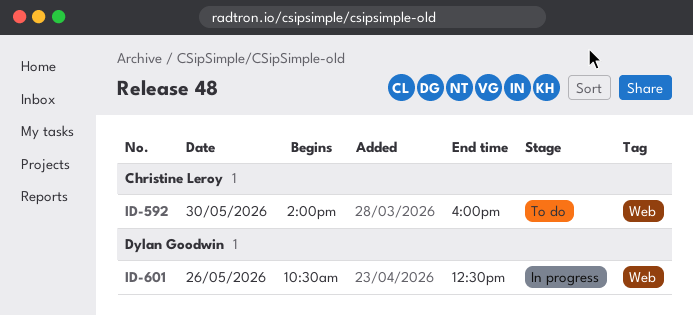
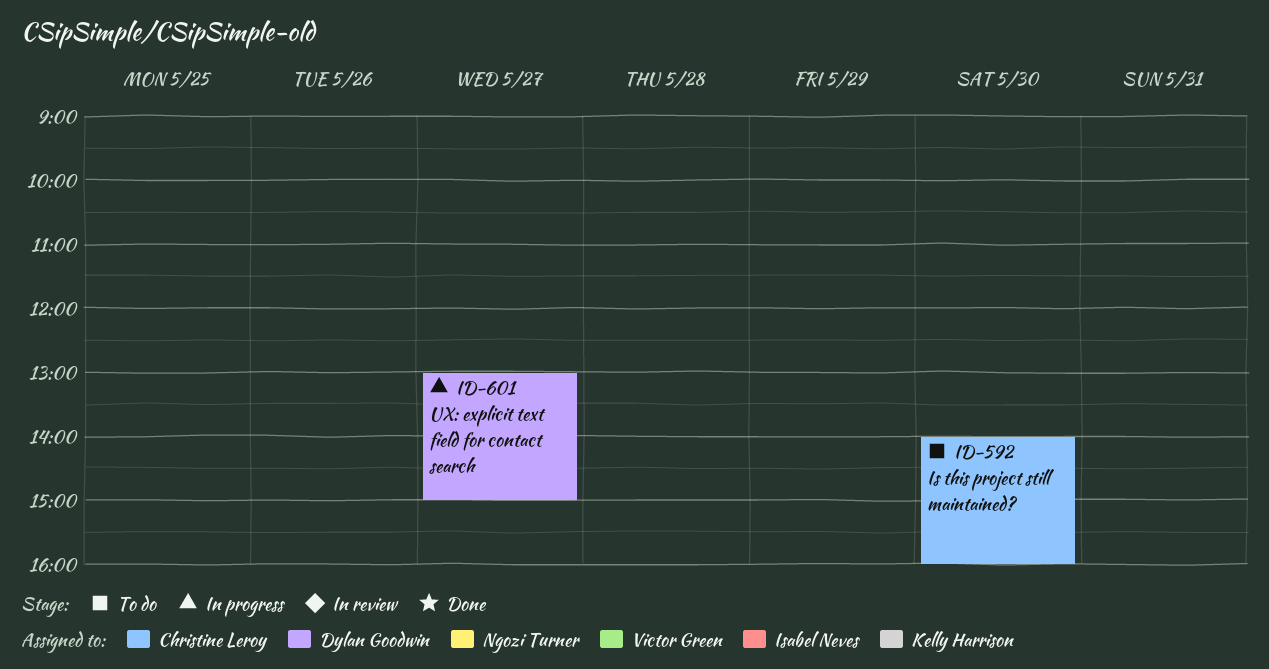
ID-601, day: May 26 -> May 27
ID-601, begins: 10:30 -> 13:00
ID-601, ends: 12:30 -> 15:00

